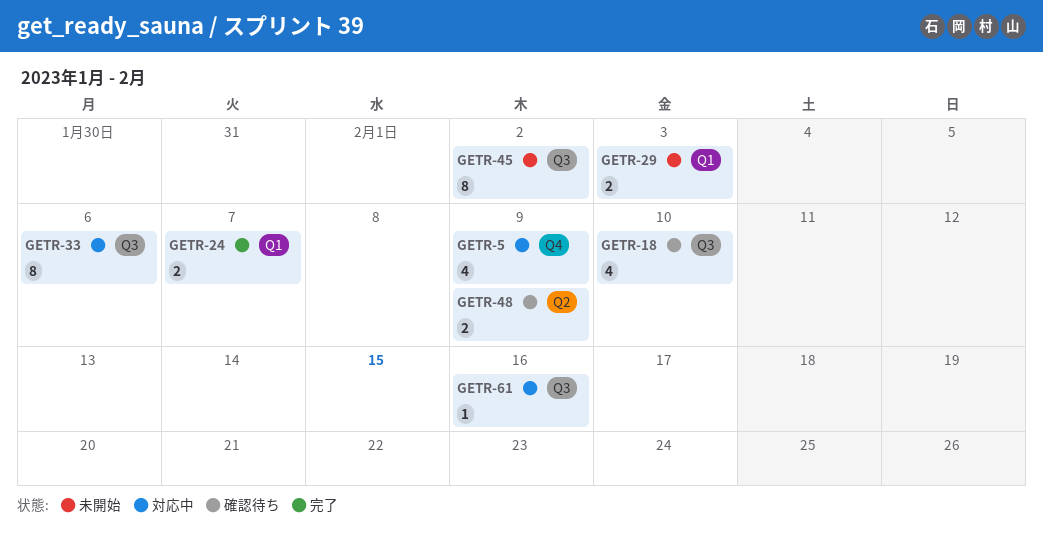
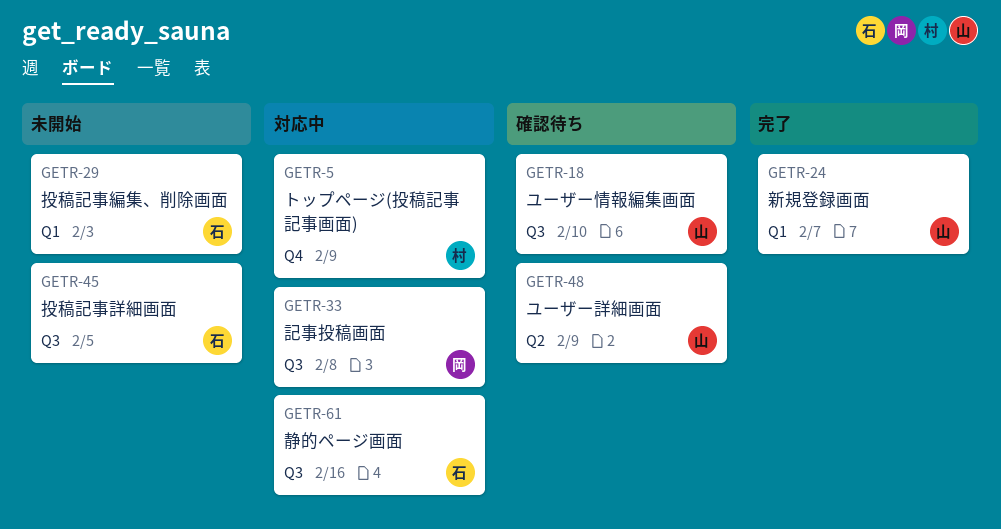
GETR-33, due: Feb 6 -> Feb 8
GETR-45, due: Feb 2 -> Feb 5

